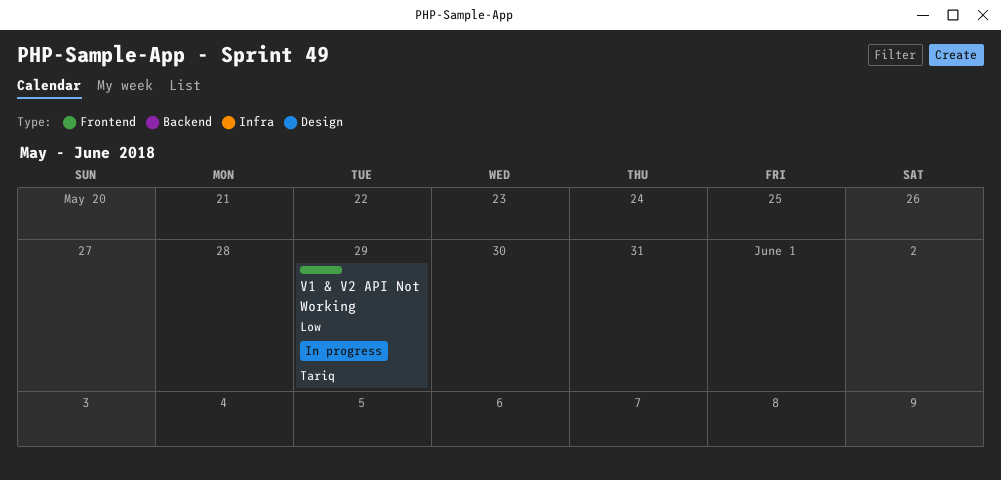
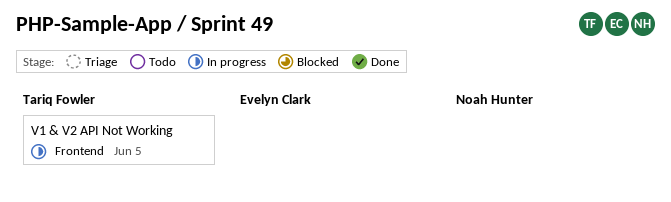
V1 & V2 API Not Working, due: May 29 -> Jun 5

